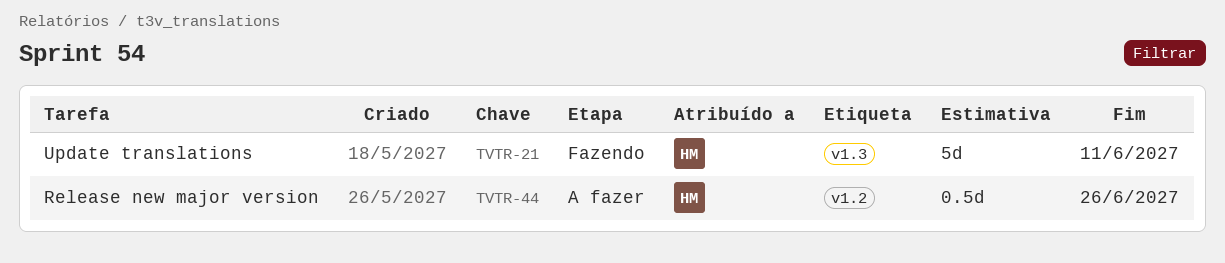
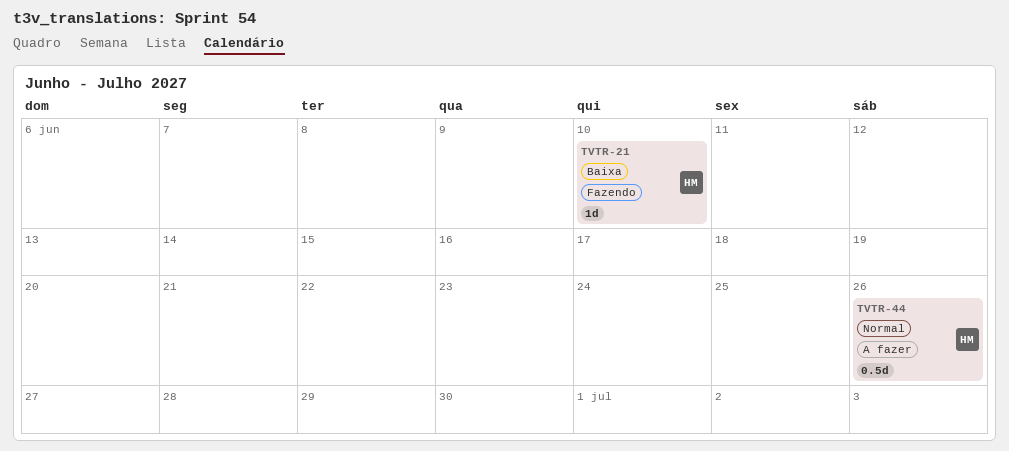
TVTR-21, estimate: 5d -> 1d
TVTR-21, due: Jun 11 -> Jun 10

